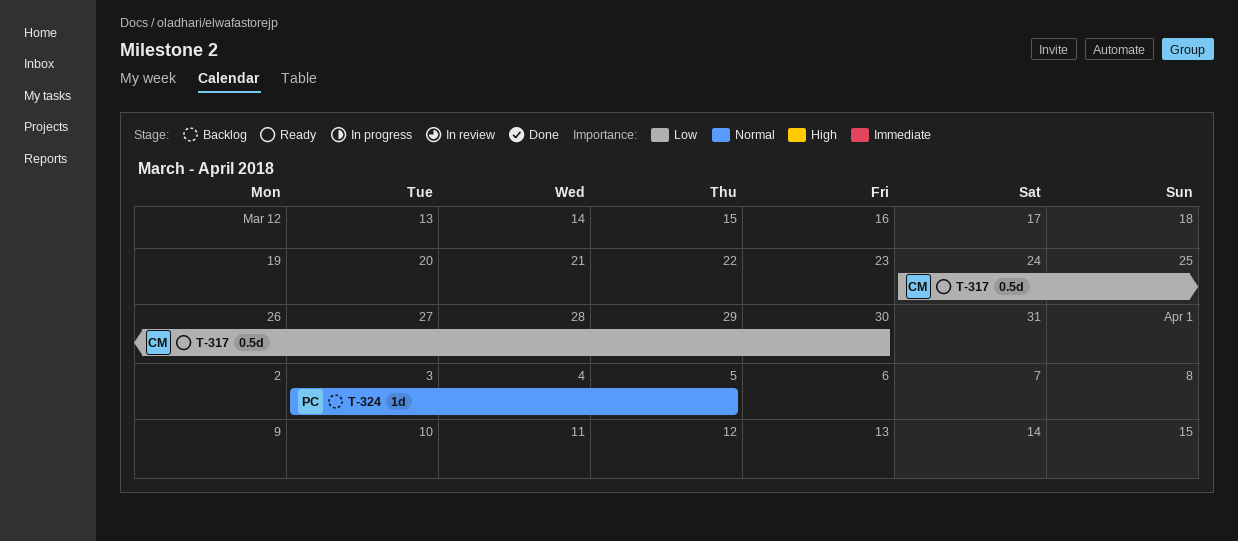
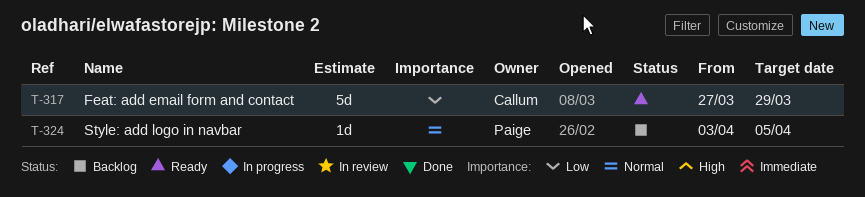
T-317, estimate: 0.5d -> 5d
T-317, start: Mar 24 -> Mar 27
T-317, due: Mar 30 -> Mar 29

